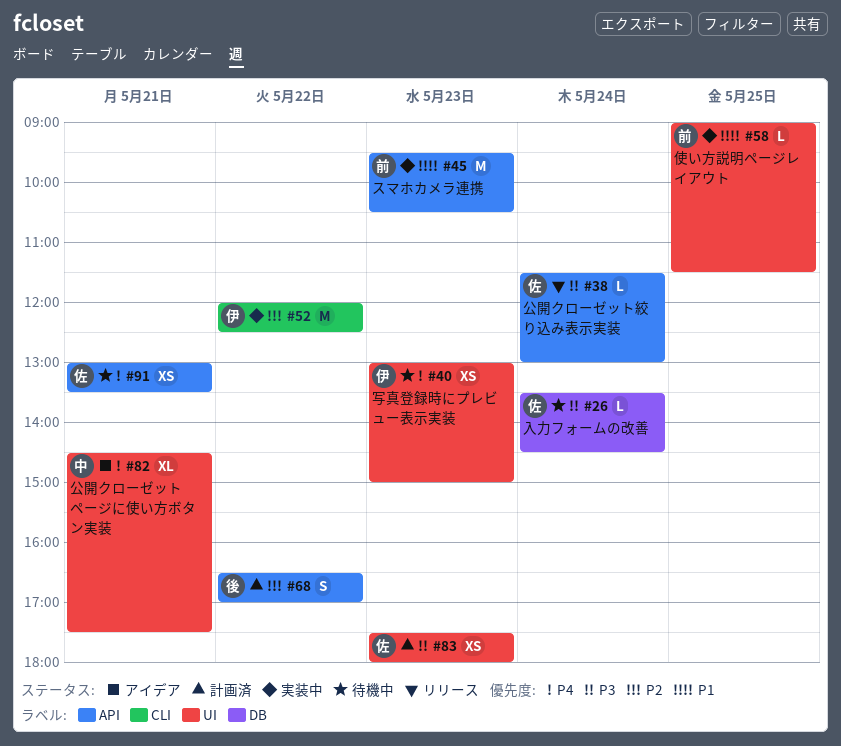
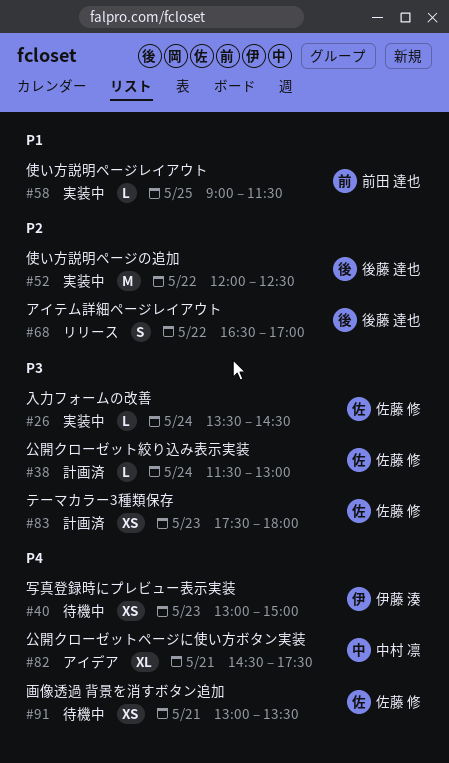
#26, status: 待機中 -> 実装中
#38, status: リリース -> 計画済
#45: present -> none
#52, owner: 伊藤 湊 -> 後藤 達也
#68, status: 計画済 -> リリース

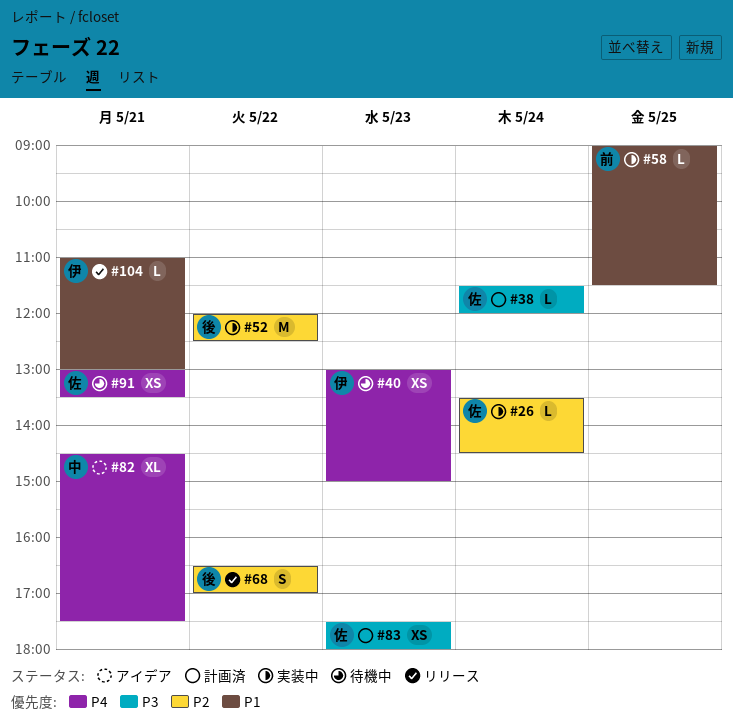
#26, priority: P3 -> P2
#38, ends: 13:00 -> 12:00
#104: none -> present

